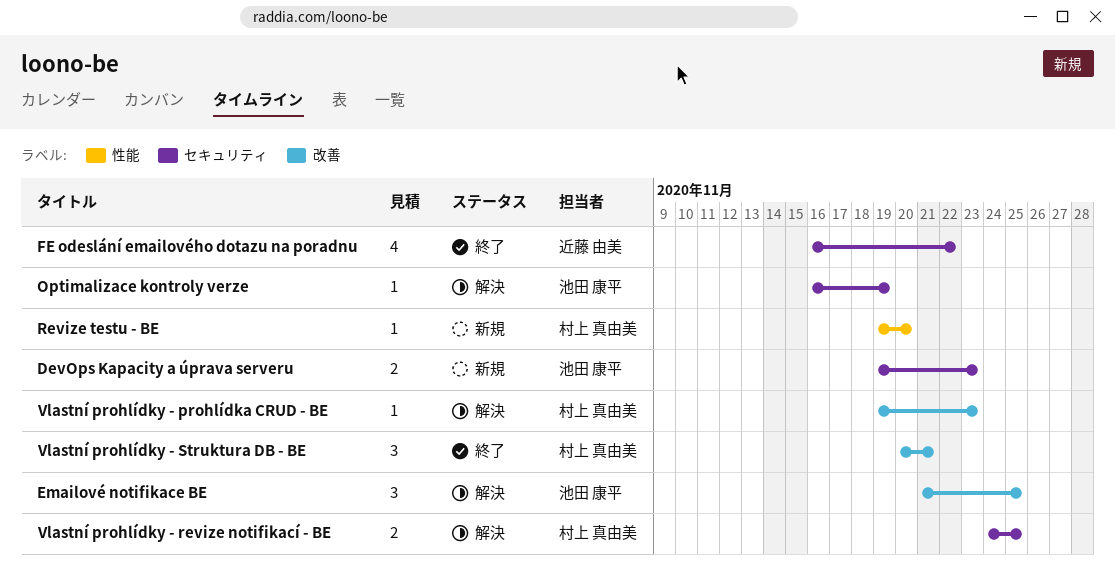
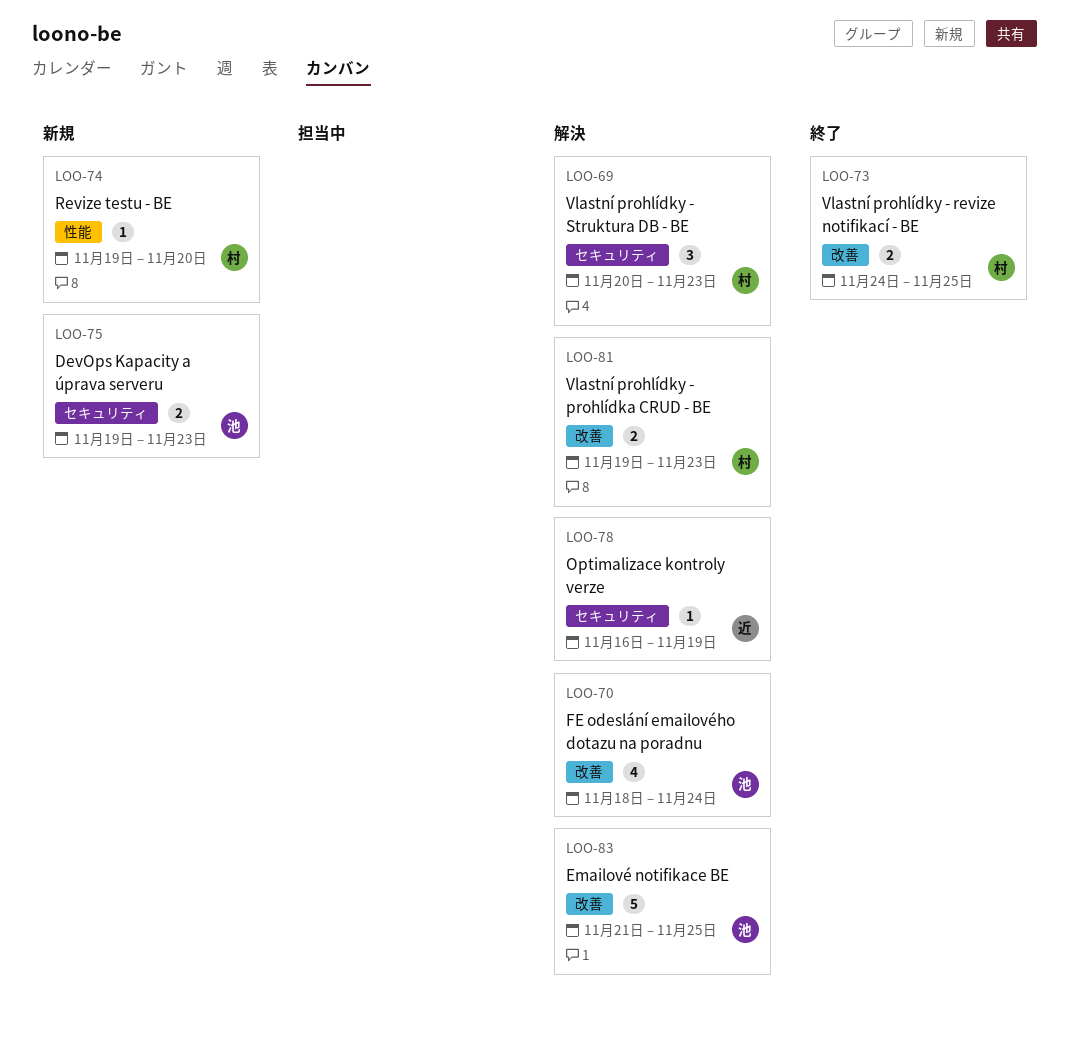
Emailové notifikace BE, estimate: 3 -> 5
FE odeslání emailového dotazu na poradnu, status: 終了 -> 解決
FE odeslání emailového dotazu na poradnu, owner: 近藤 由美 -> 池田 康平
FE odeslání emailového dotazu na poradnu, label: セキュリティ -> 改善
FE odeslání emailového dotazu na poradnu, start: Nov 16 -> Nov 18
FE odeslání emailového dotazu na poradnu, due: Nov 22 -> Nov 24
Optimalizace kontroly verze, owner: 池田 康平 -> 近藤 由美
Vlastní prohlídky - prohlídka CRUD - BE, estimate: 1 -> 2
Vlastní prohlídky - revize notifikací - BE, status: 解決 -> 終了
Vlastní prohlídky - revize notifikací - BE, label: セキュリティ -> 改善
Vlastní prohlídky - Struktura DB - BE, status: 終了 -> 解決
Vlastní prohlídky - Struktura DB - BE, label: 改善 -> セキュリティ
Vlastní prohlídky - Struktura DB - BE, due: Nov 21 -> Nov 23

